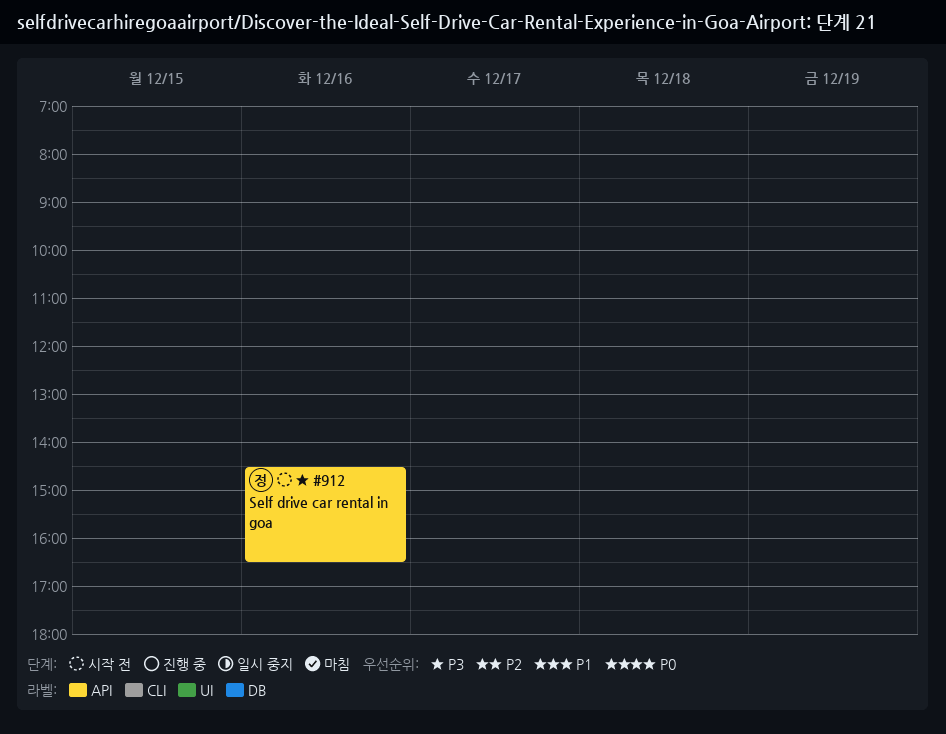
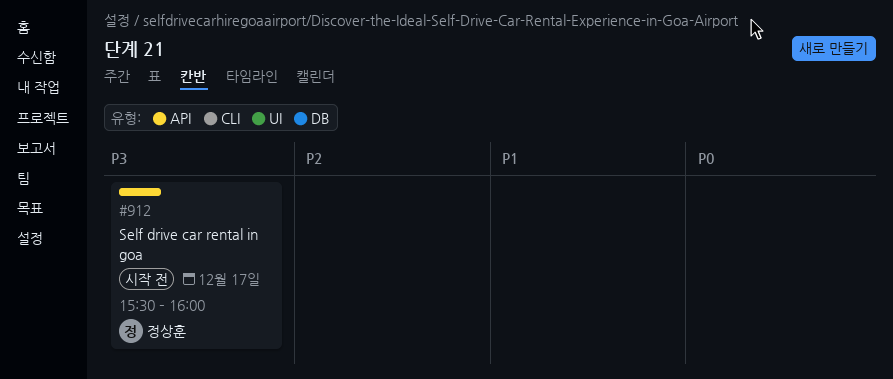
#912, day: Dec 16 -> Dec 17
#912, begins: 14:30 -> 15:30
#912, ends: 16:30 -> 16:00

